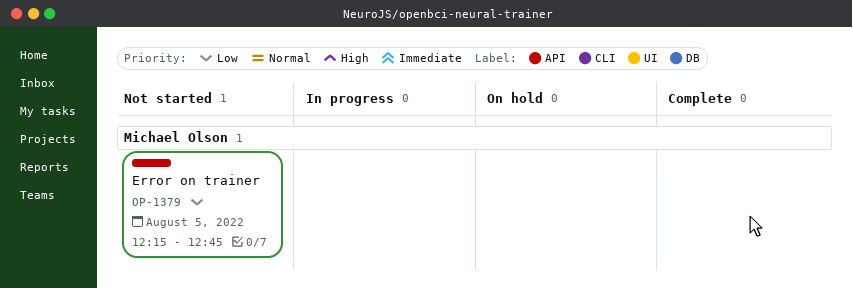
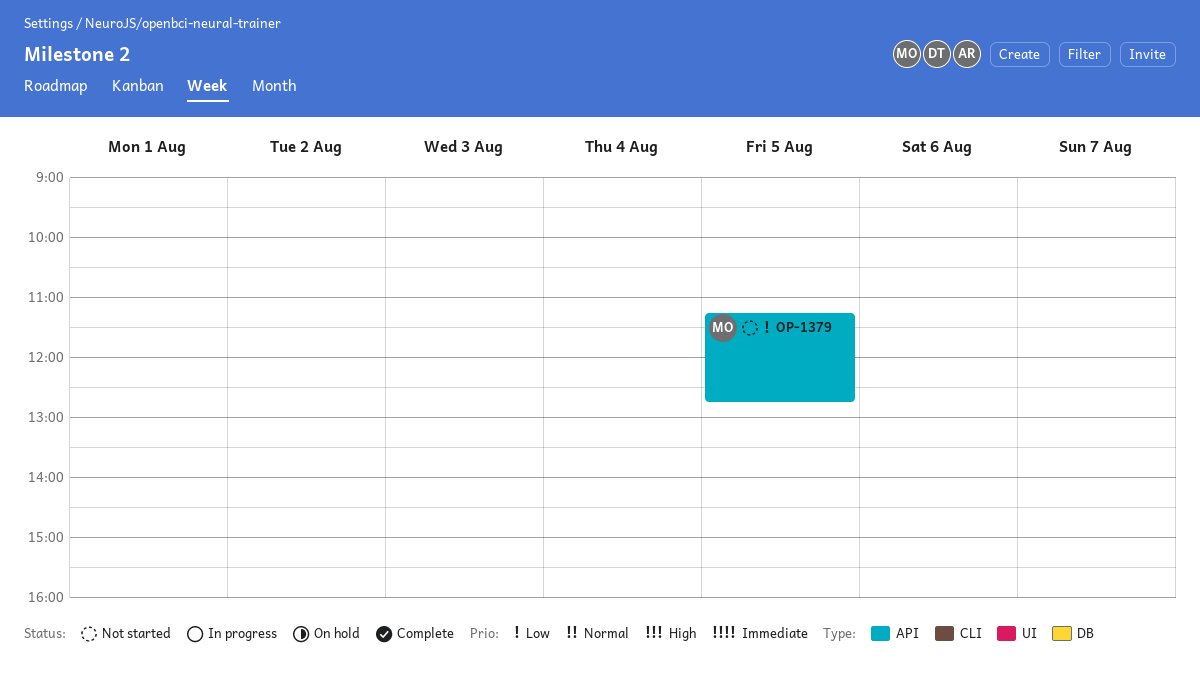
OP-1379, begins: 12:15 -> 11:15

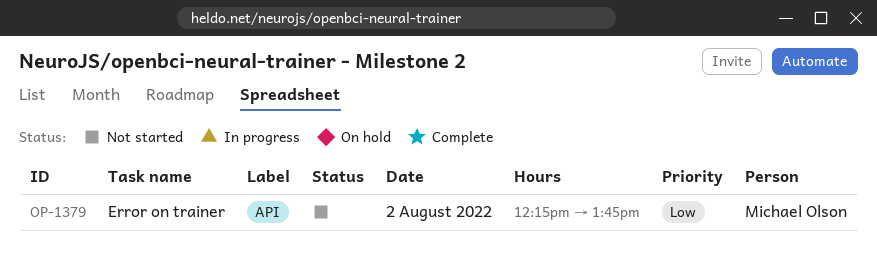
OP-1379, day: Aug 5 -> Aug 2
OP-1379, begins: 11:15 -> 12:15
OP-1379, ends: 12:45 -> 13:45

